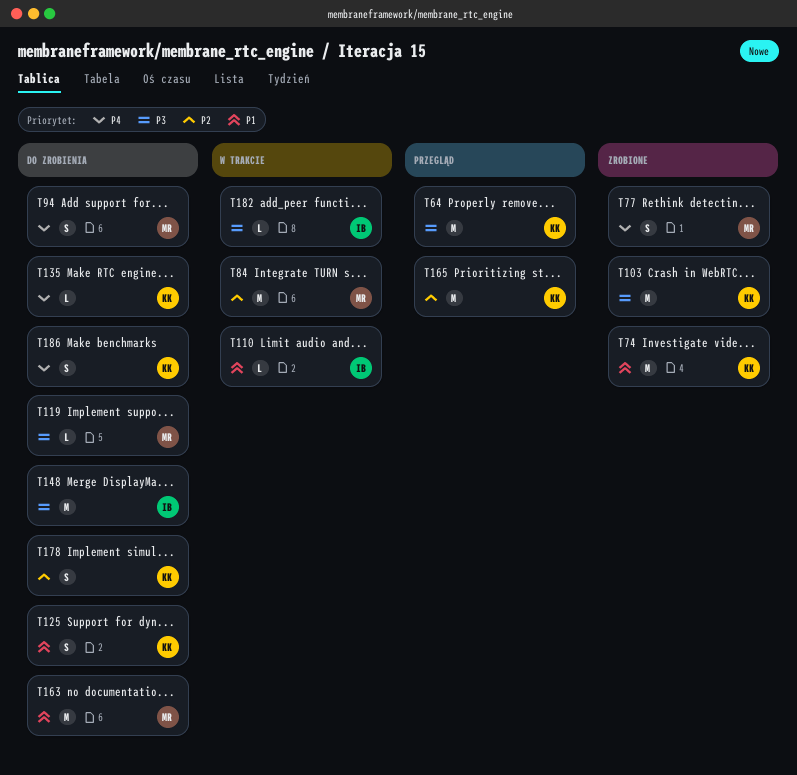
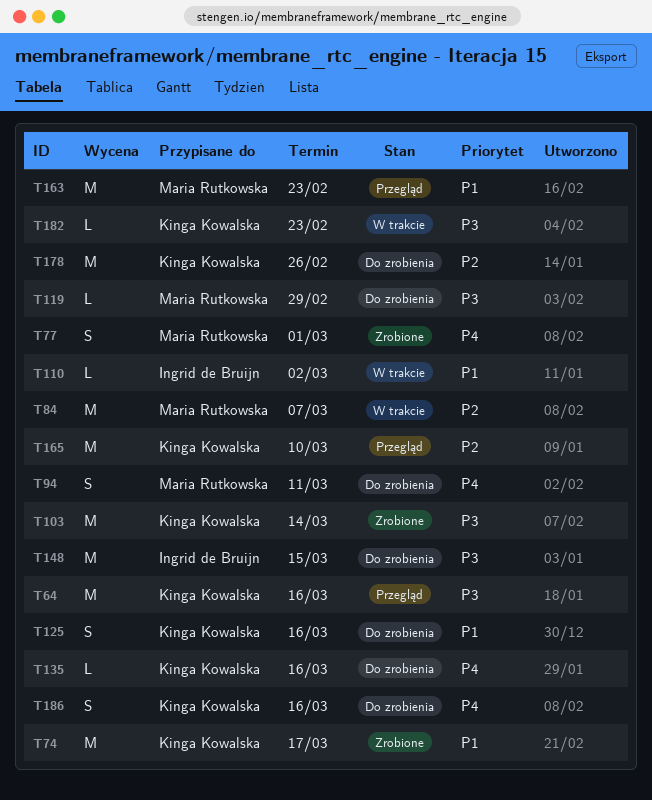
T163, status: Do zrobienia -> Przegląd
T178, estimate: S -> M
T182, owner: Ingrid de Bruijn -> Kinga Kowalska

